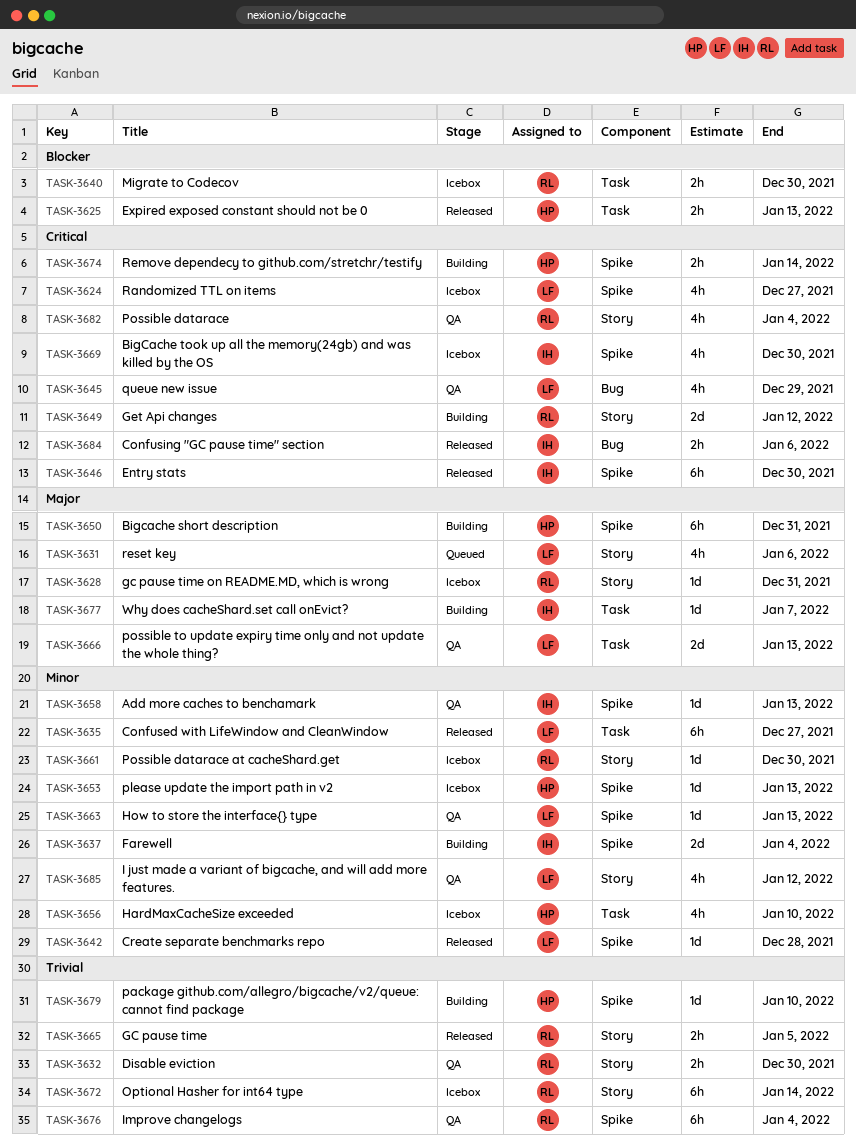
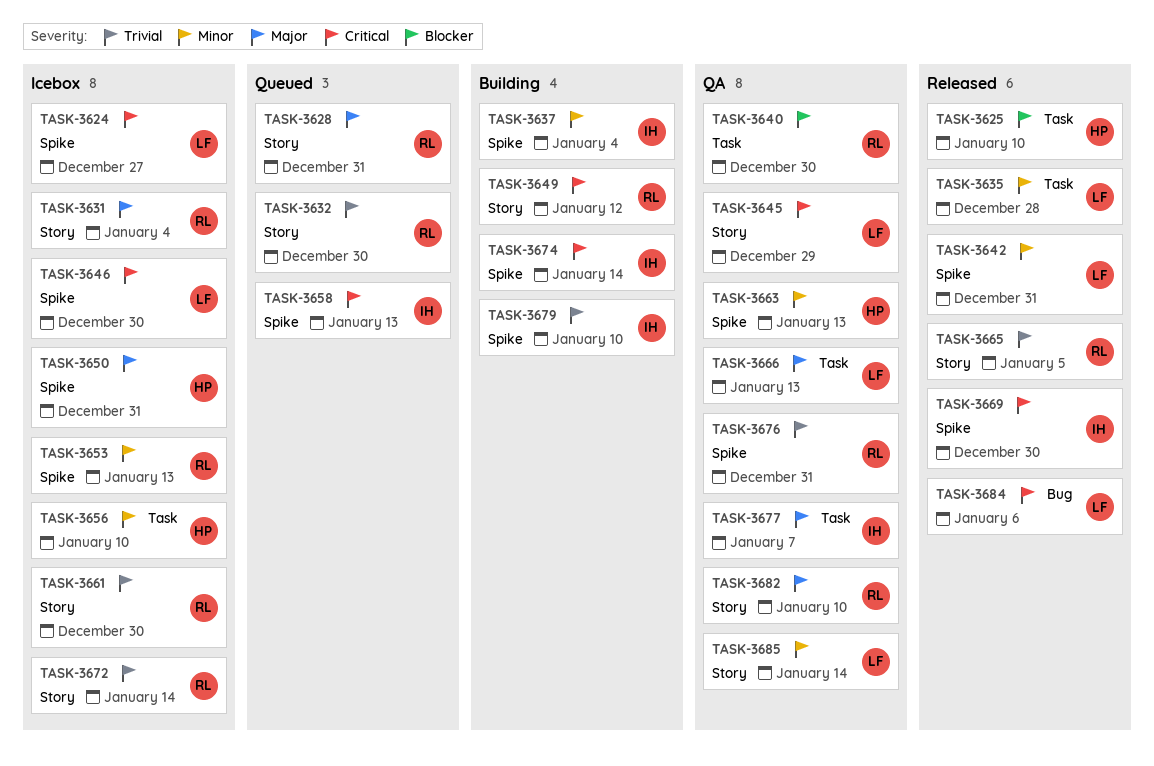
TASK-3625, due: Jan 13 -> Jan 10
TASK-3628, status: Icebox -> Queued
TASK-3631, status: Queued -> Icebox
TASK-3631, owner: LF -> RL
TASK-3631, due: Jan 6 -> Jan 4
TASK-3632, status: QA -> Queued
TASK-3635, due: Dec 27 -> Dec 28
TASK-3640, status: Icebox -> QA
TASK-3642, due: Dec 28 -> Dec 31
TASK-3645, label: Bug -> Story
TASK-3646, status: Released -> Icebox
TASK-3646, owner: IH -> LF
TASK-3650, status: Building -> Icebox
TASK-3653, owner: HP -> RL
TASK-3658, status: QA -> Queued
TASK-3658, priority: Minor -> Critical
TASK-3661, priority: Minor -> Trivial
TASK-3663, owner: LF -> HP
TASK-3669, status: Icebox -> Released
TASK-3674, owner: HP -> IH
TASK-3676, due: Jan 4 -> Dec 31
TASK-3677, status: Building -> QA
TASK-3679, owner: HP -> IH
TASK-3682, priority: Critical -> Major
TASK-3682, due: Jan 4 -> Jan 10
TASK-3684, owner: IH -> LF
TASK-3685, due: Jan 12 -> Jan 14

